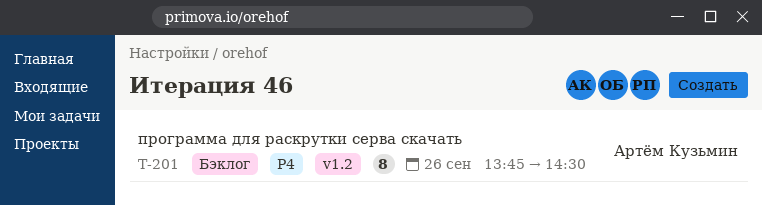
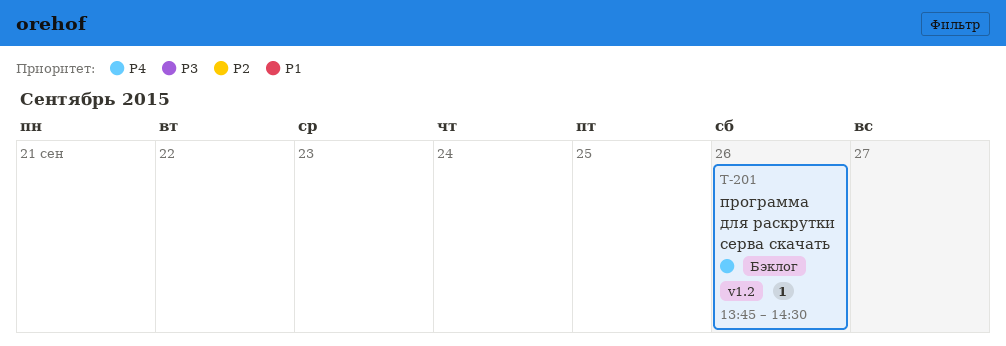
T-201, estimate: 8 -> 1

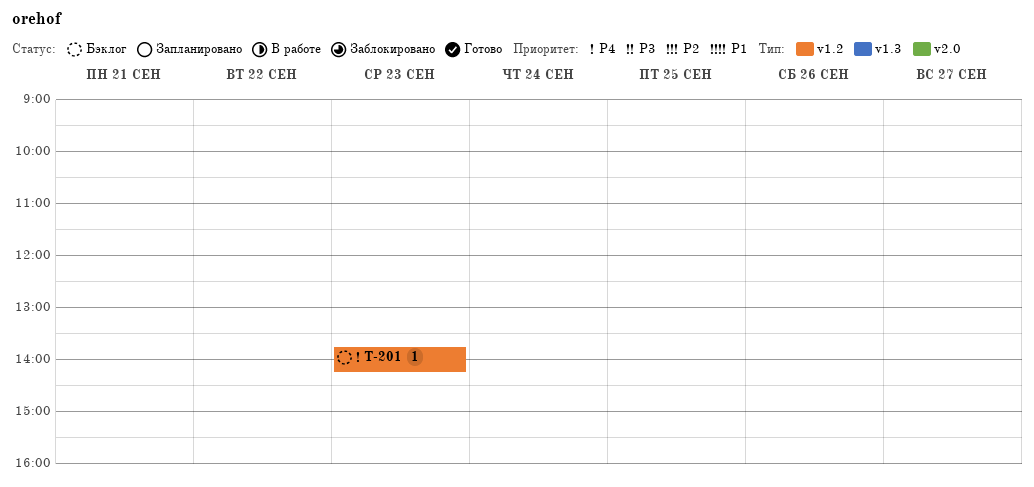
T-201, day: Sep 26 -> Sep 23
T-201, ends: 14:30 -> 14:15

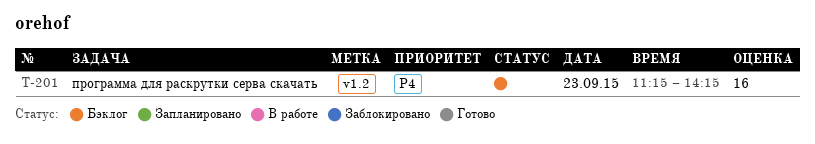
T-201, estimate: 1 -> 16
T-201, begins: 13:45 -> 11:15

